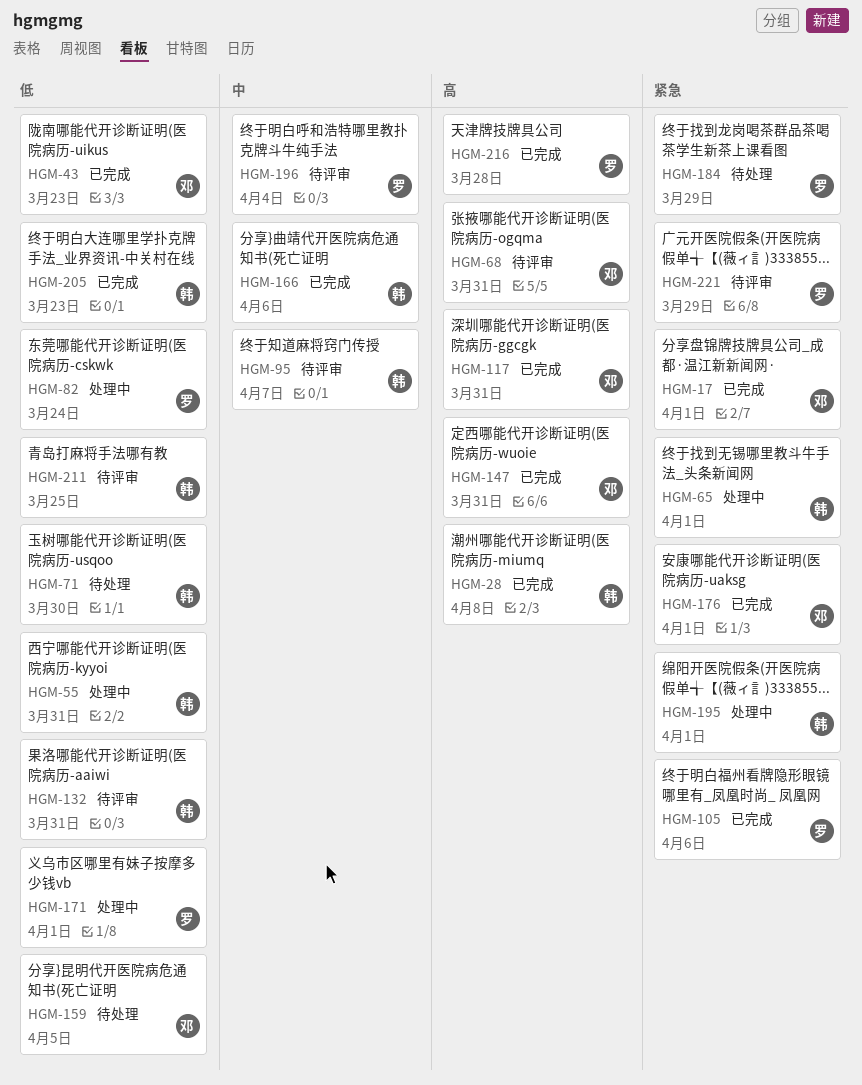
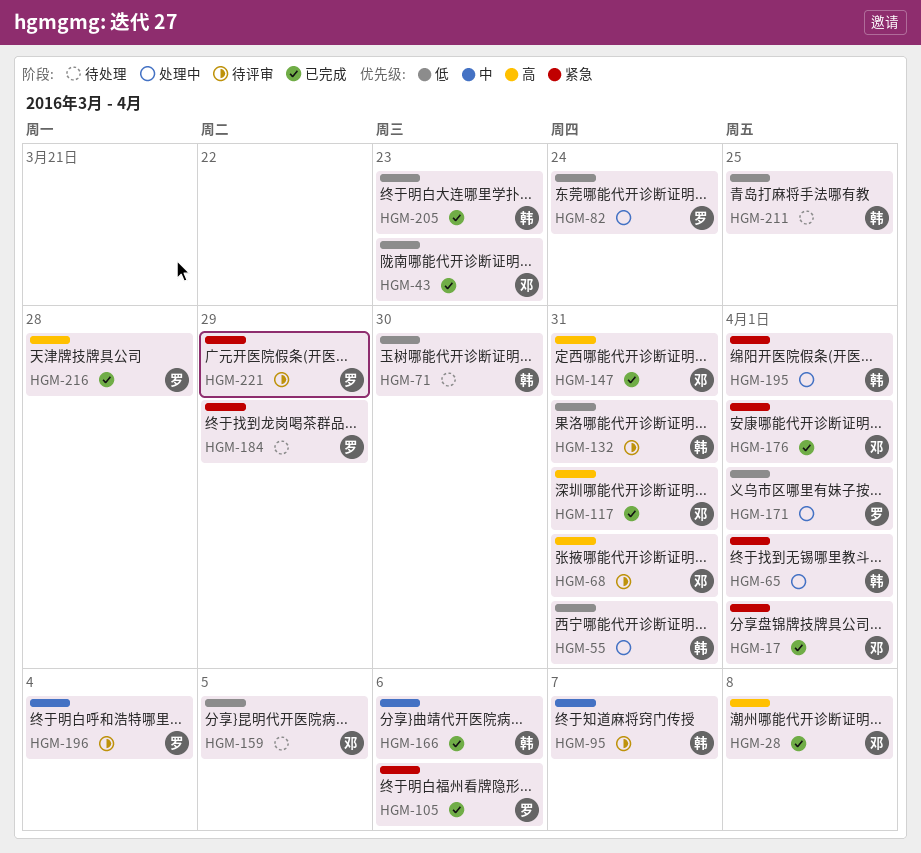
HGM-28, owner: 韩 -> 邓
HGM-211, status: 待评审 -> 待处理

